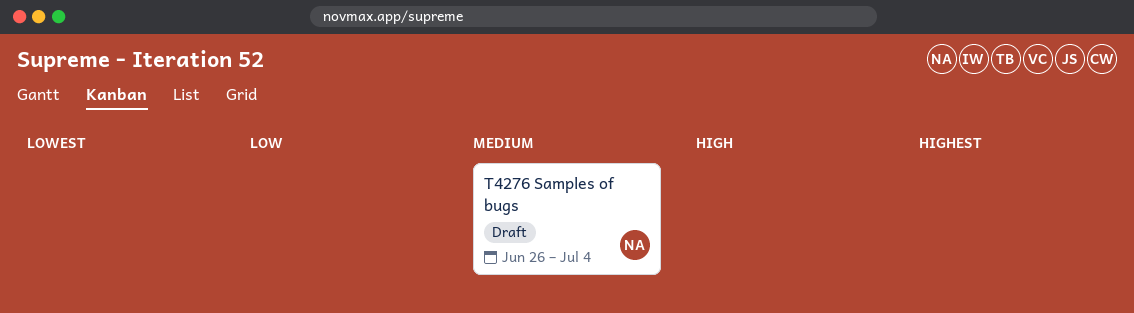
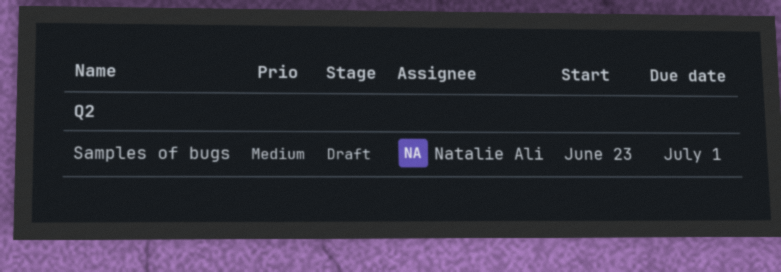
Samples of bugs, start: Jun 26 -> Jun 23
Samples of bugs, due: Jul 4 -> Jul 1

